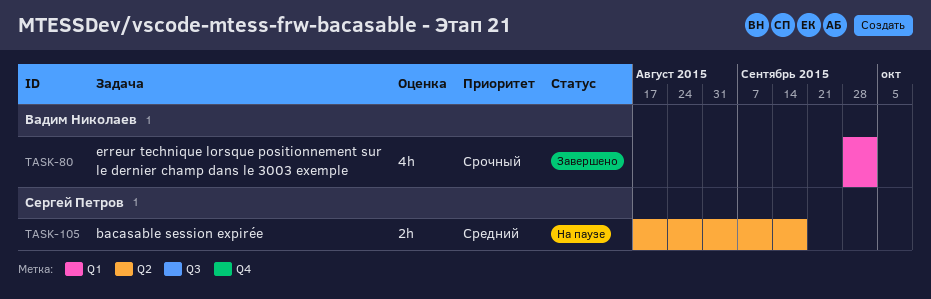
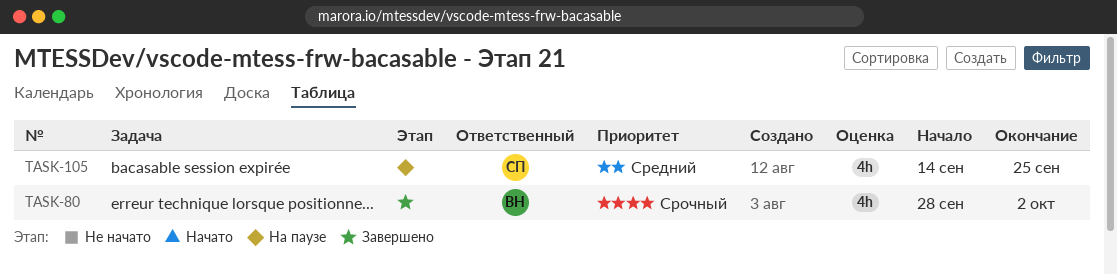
TASK-105, estimate: 2h -> 4h
TASK-105, start: Aug 17 -> Sep 14
TASK-105, due: Sep 18 -> Sep 25

